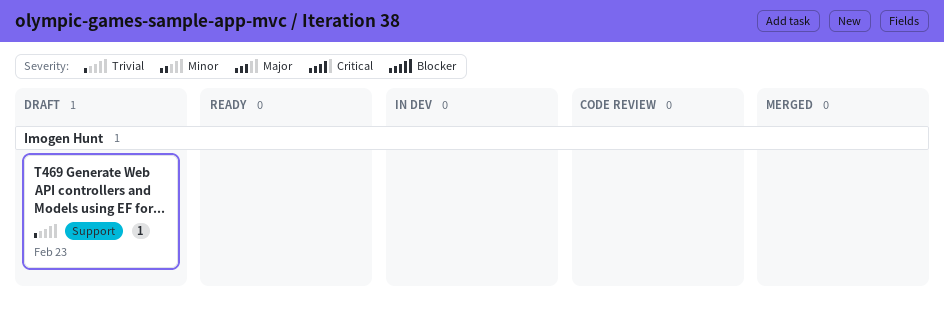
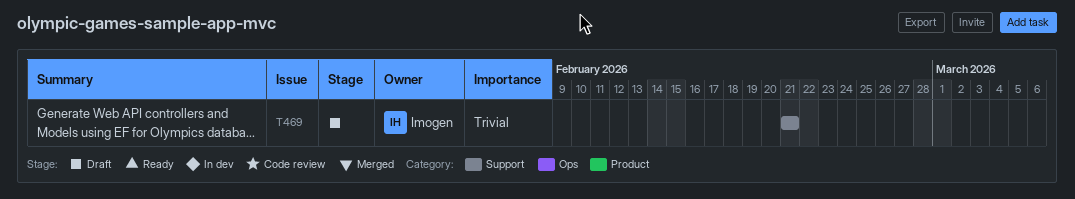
T469, due: Feb 23 -> Feb 21

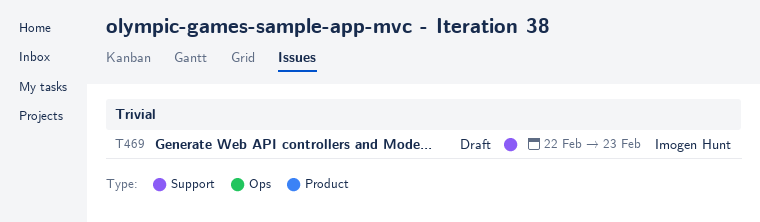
T469, start: Feb 21 -> Feb 22
T469, due: Feb 21 -> Feb 23

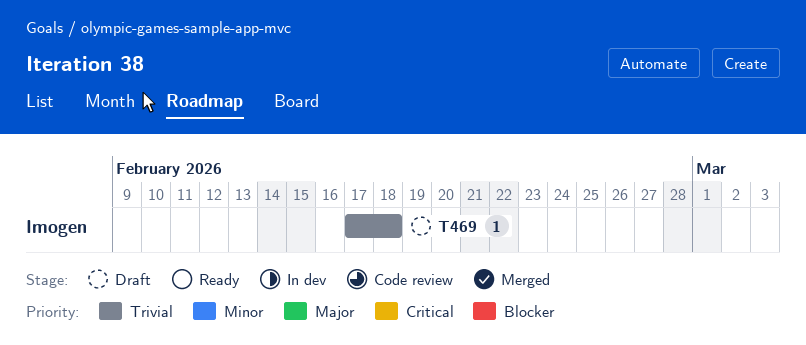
T469, start: Feb 22 -> Feb 17
T469, due: Feb 23 -> Feb 18

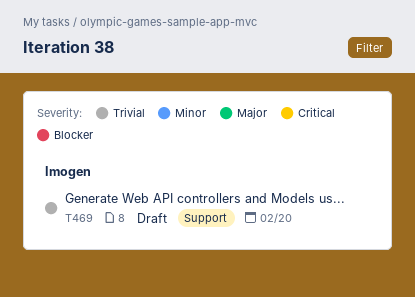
T469, due: Feb 18 -> Feb 20

